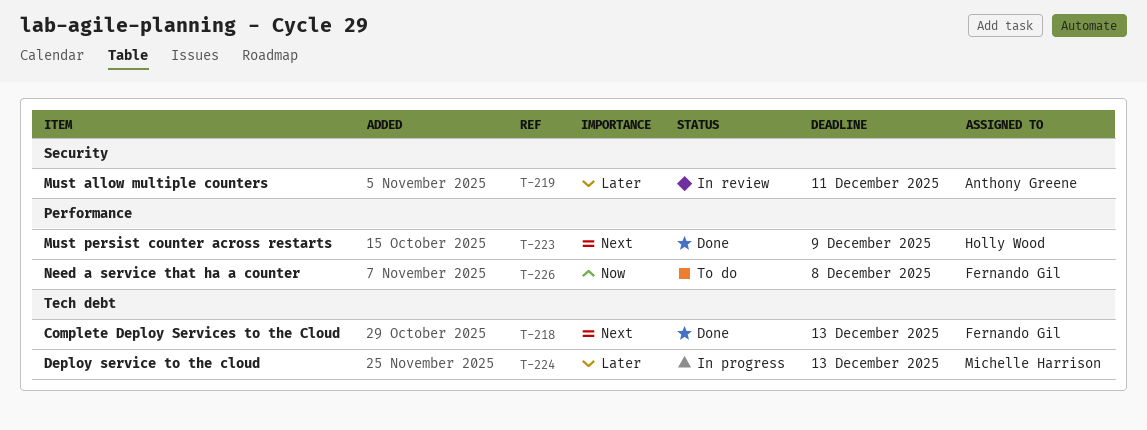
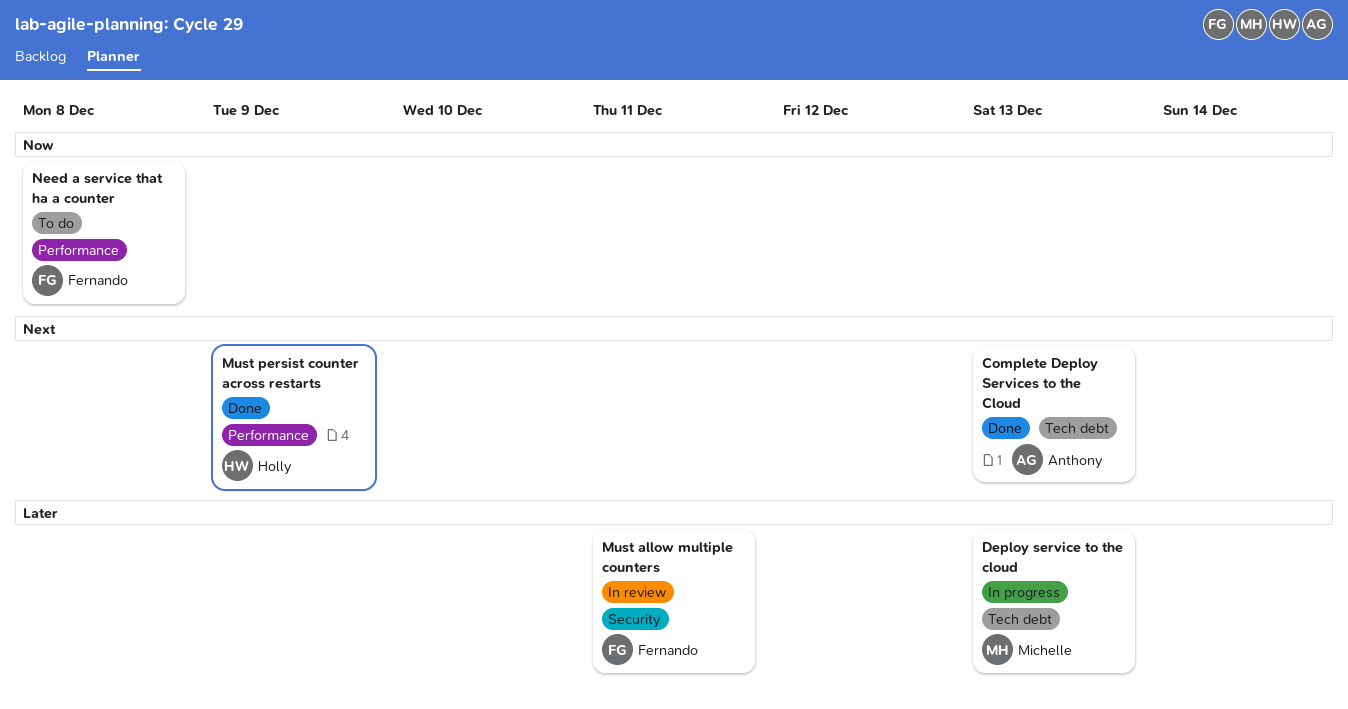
Complete Deploy Services to the Cloud, owner: Fernando Gil -> Anthony Greene
Must allow multiple counters, owner: Anthony Greene -> Fernando Gil

